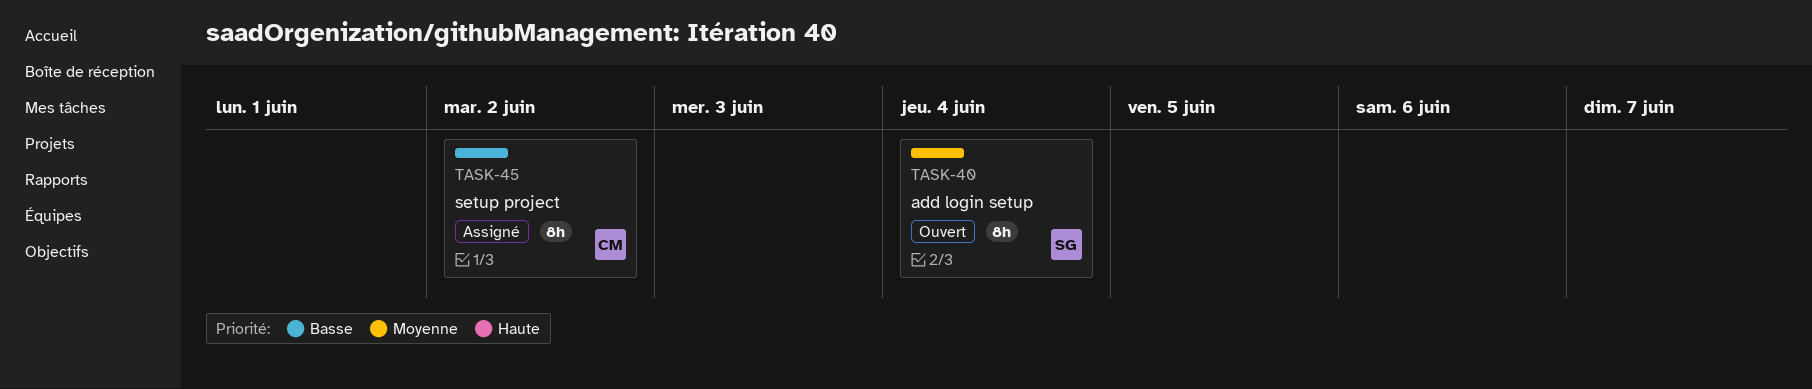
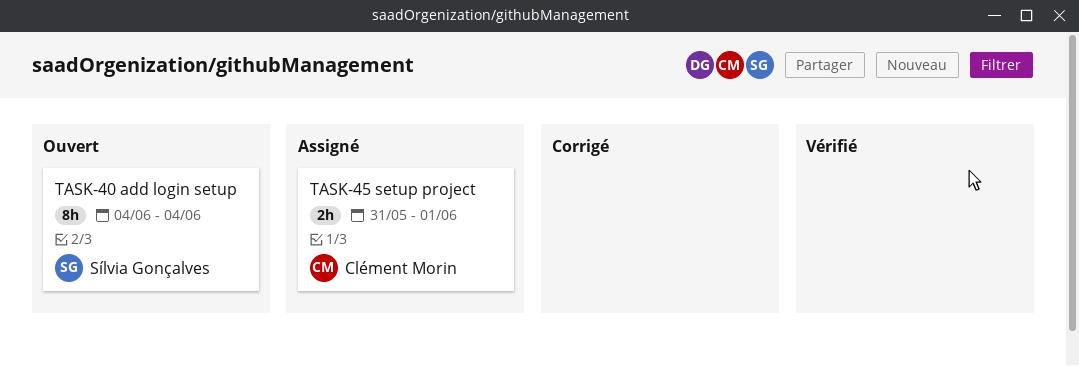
TASK-45, estimate: 8h -> 2h
TASK-45, due: Jun 2 -> Jun 1

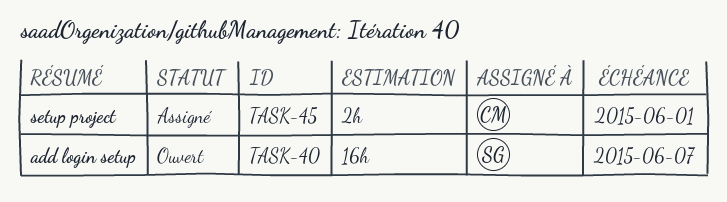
TASK-40, estimate: 8h -> 16h
TASK-40, due: Jun 4 -> Jun 7

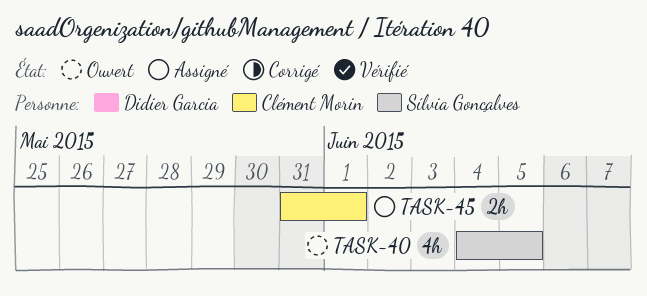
TASK-40, estimate: 16h -> 4h
TASK-40, due: Jun 7 -> Jun 5

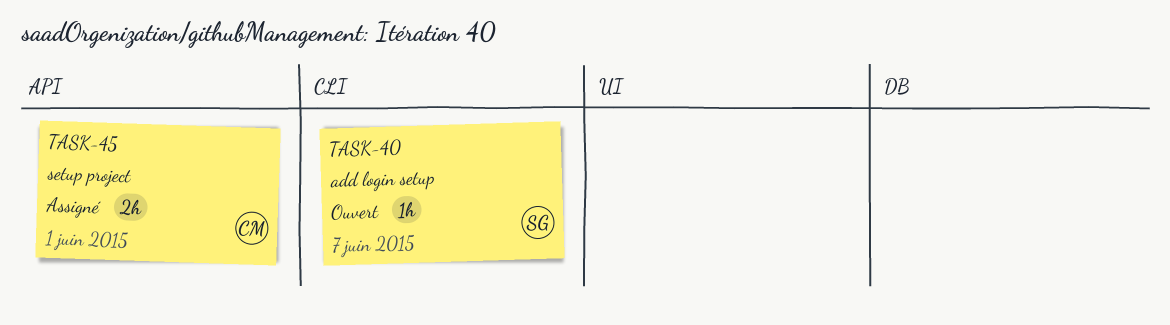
TASK-40, estimate: 4h -> 1h
TASK-40, due: Jun 5 -> Jun 7

